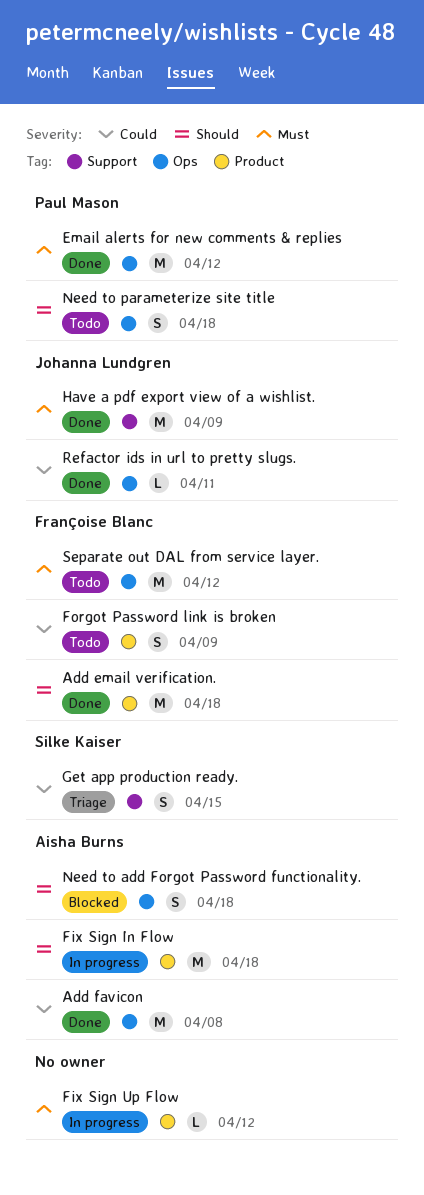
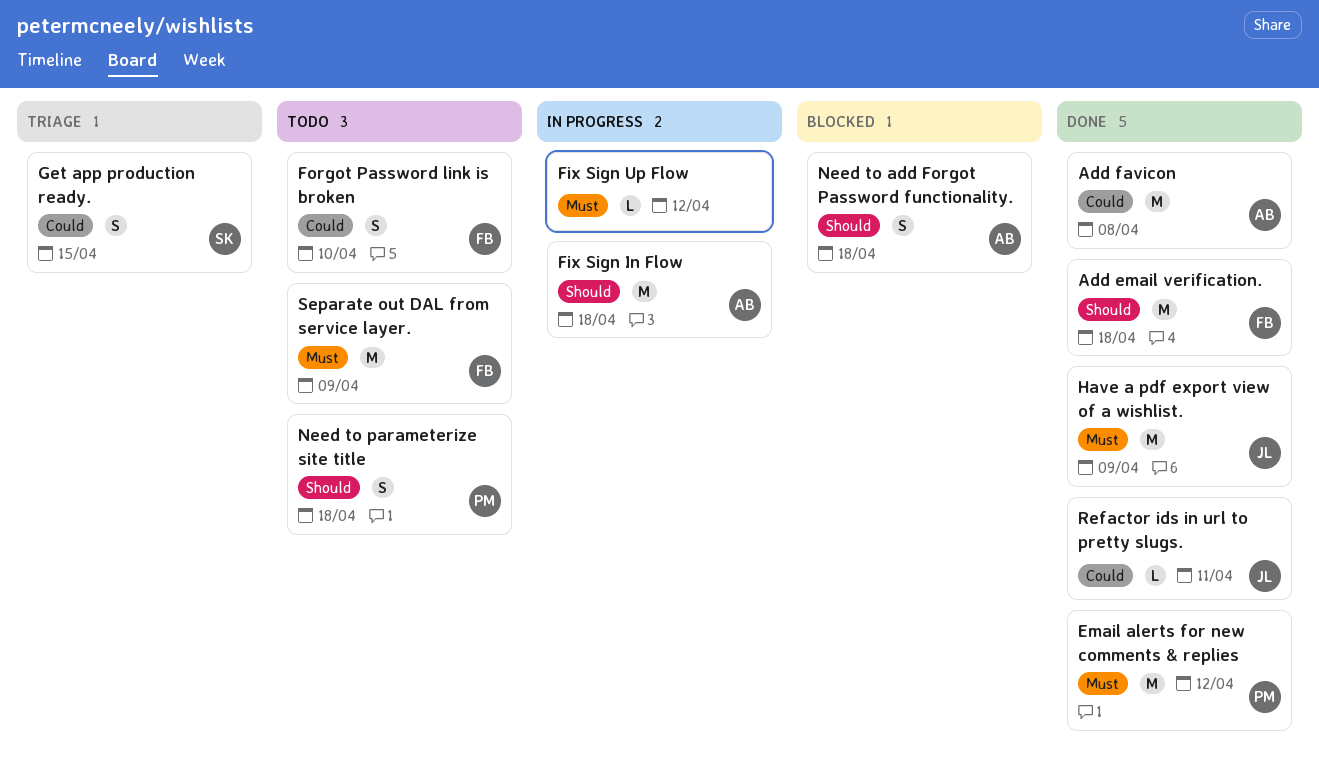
Forgot Password link is broken, due: Apr 9 -> Apr 10
Separate out DAL from service layer., due: Apr 12 -> Apr 9

